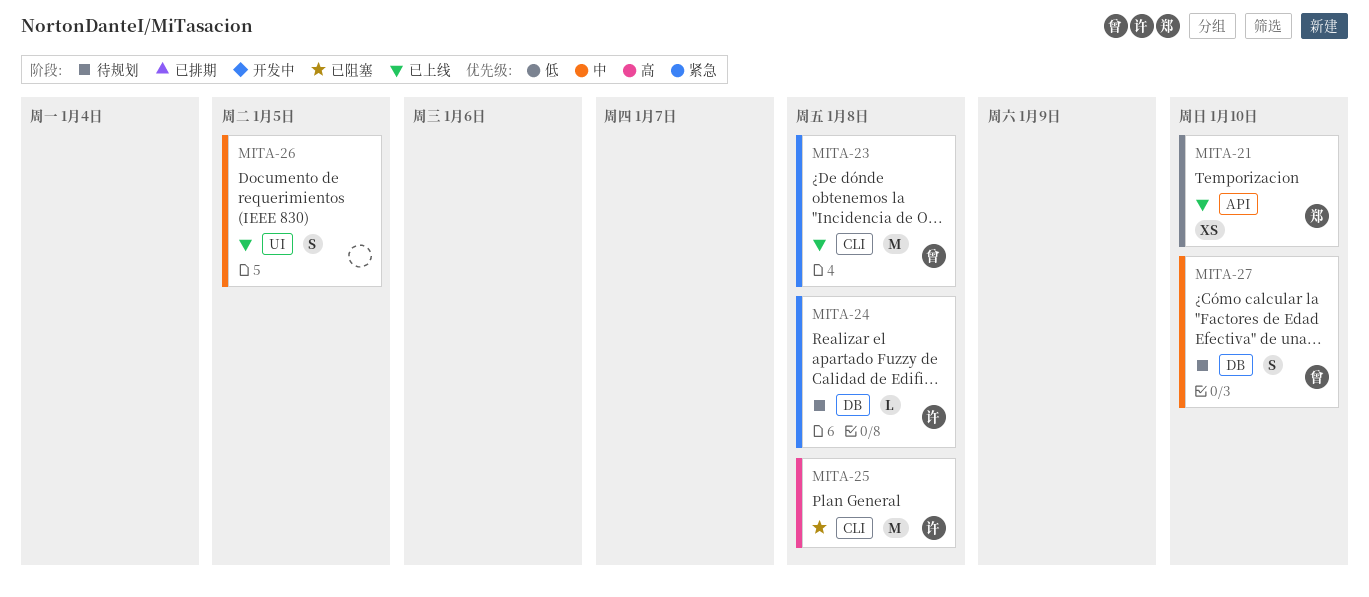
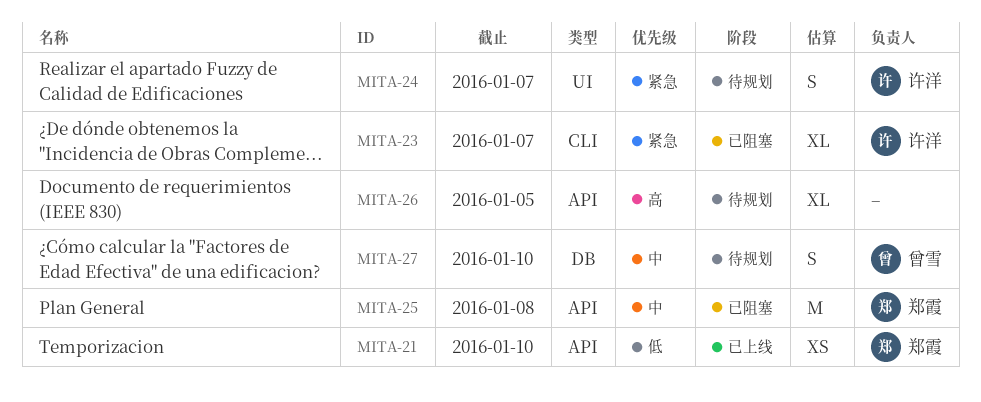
MITA-23, status: 已上线 -> 已阻塞
MITA-23, owner: 曾雪 -> 许洋
MITA-23, estimate: M -> XL
MITA-23, due: Jan 8 -> Jan 7
MITA-24, label: DB -> UI
MITA-24, estimate: L -> S
MITA-24, due: Jan 8 -> Jan 7
MITA-25, owner: 许洋 -> 郑霞
MITA-25, priority: 高 -> 中
MITA-25, label: CLI -> API
MITA-26, status: 已上线 -> 待规划
MITA-26, priority: 中 -> 高
MITA-26, label: UI -> API
MITA-26, estimate: S -> XL

